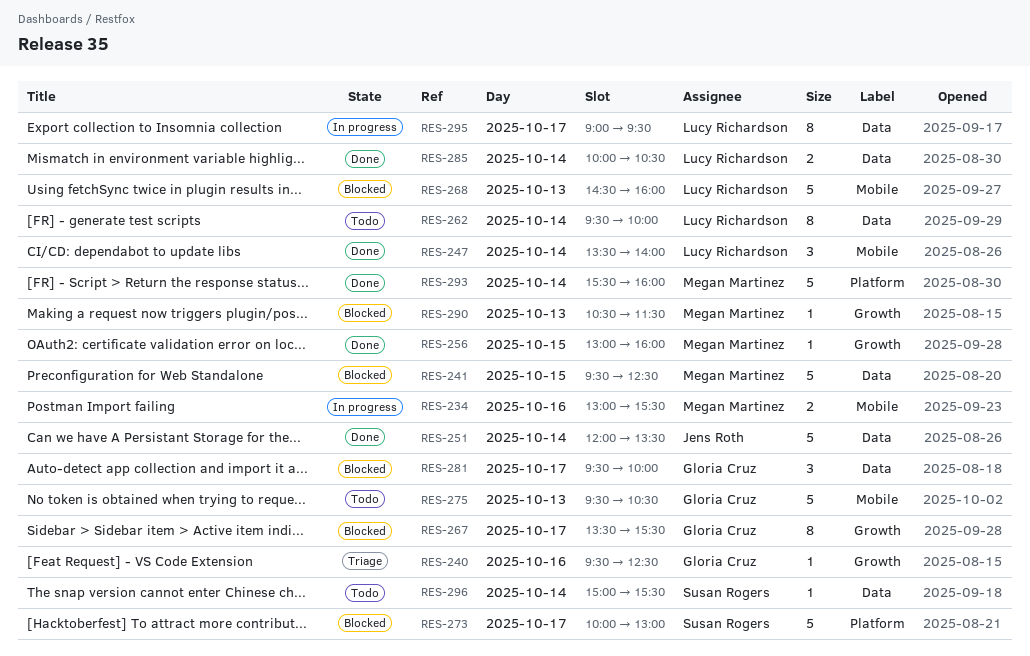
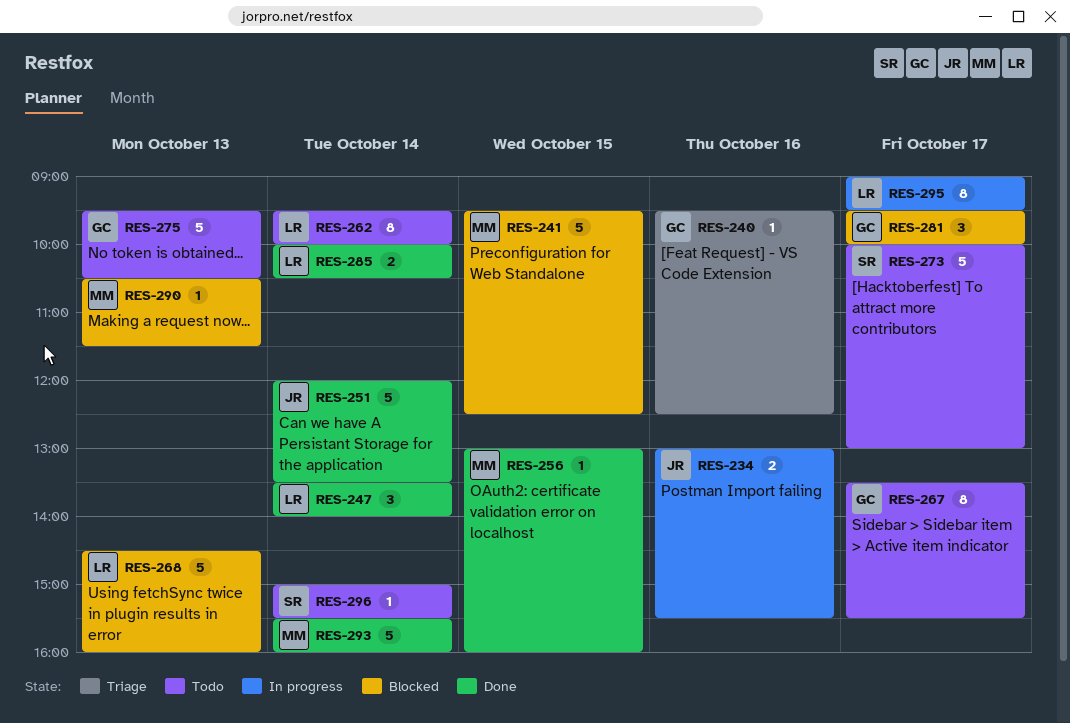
RES-234, owner: Megan Martinez -> Jens Roth
RES-267, status: Blocked -> Todo
RES-273, status: Blocked -> Todo

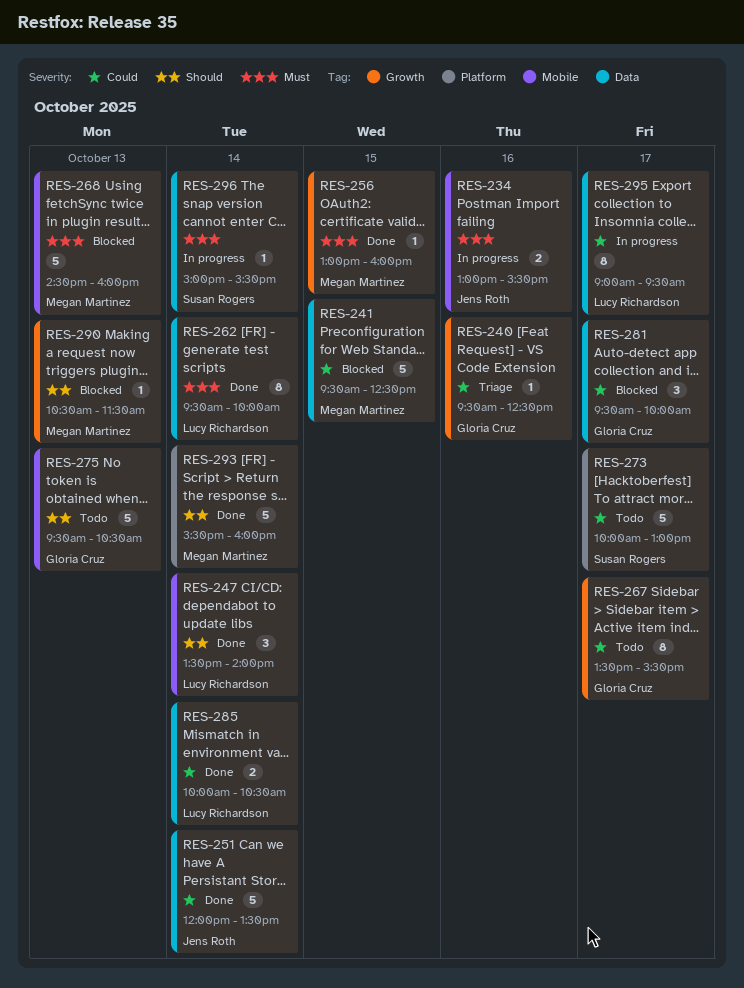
RES-262, status: Todo -> Done
RES-268, owner: Lucy Richardson -> Megan Martinez
RES-296, status: Todo -> In progress

